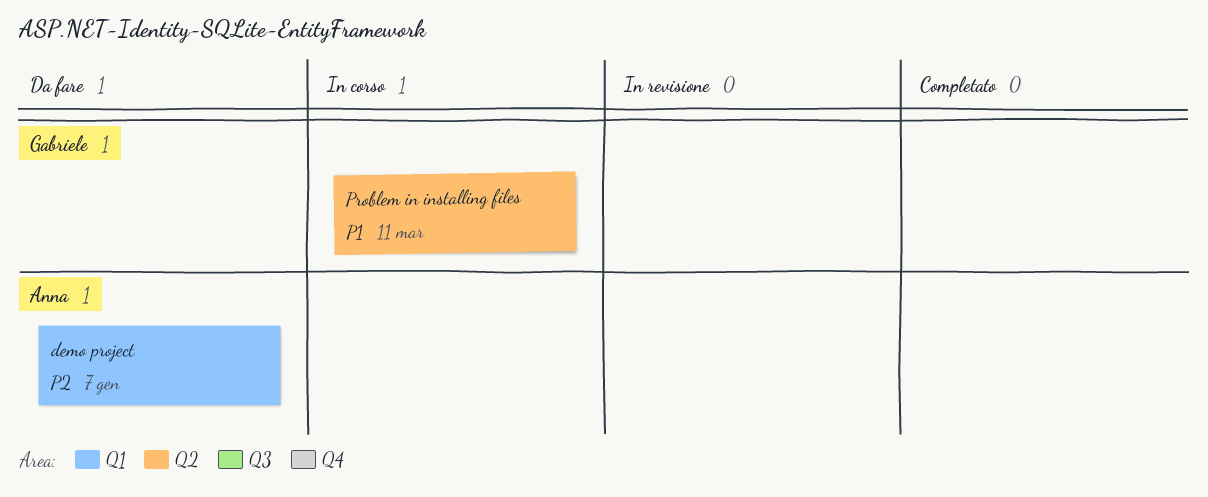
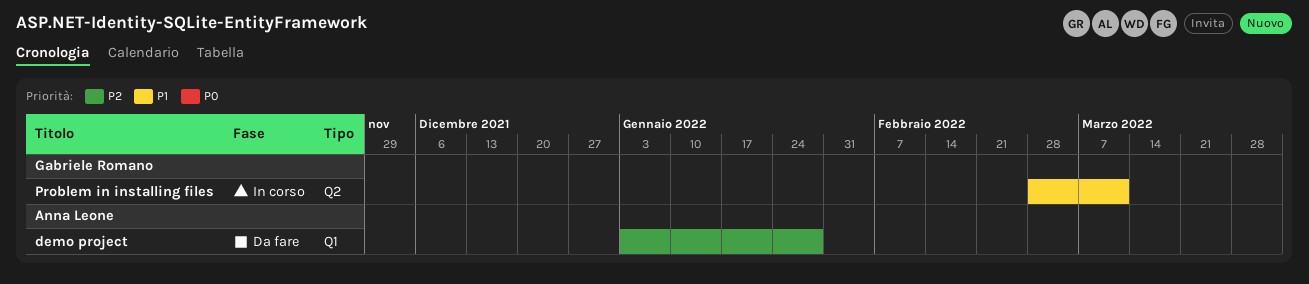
demo project, due: Jan 7 -> Jan 28

